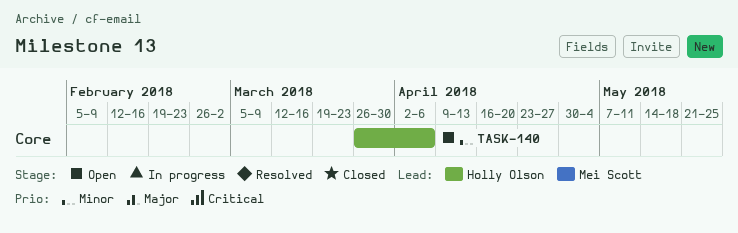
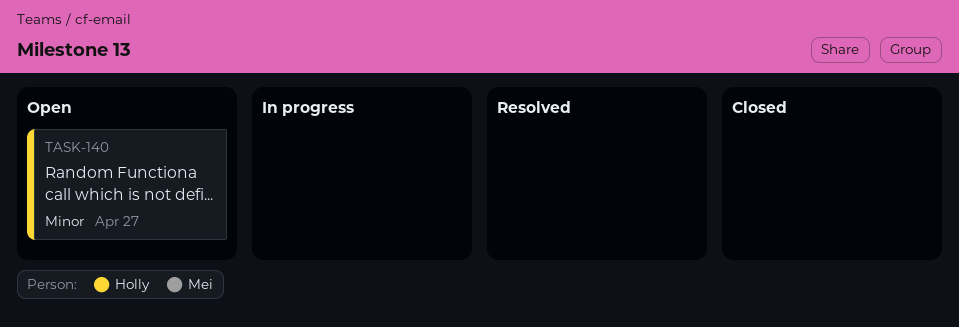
TASK-140, due: Apr 6 -> Apr 27

